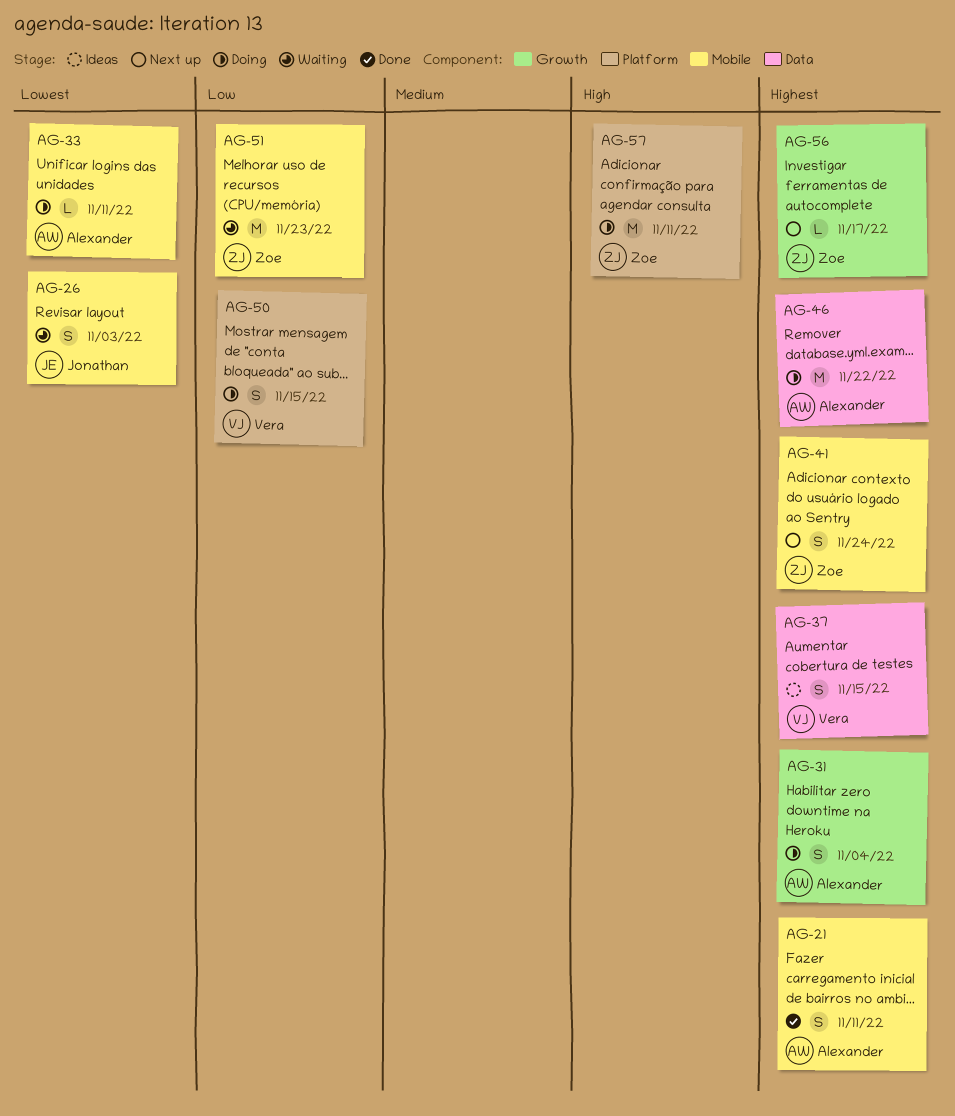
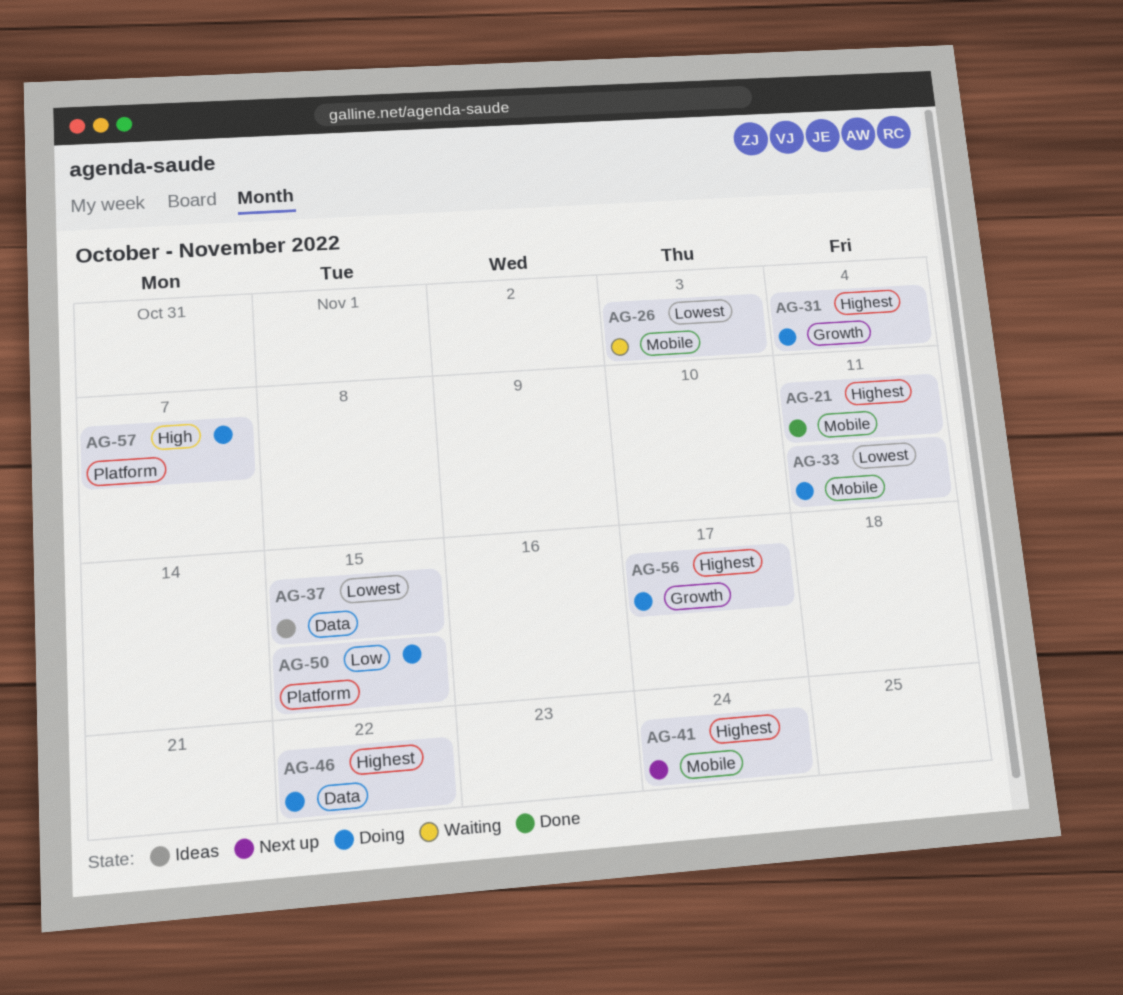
AG-37, priority: Highest -> Lowest
AG-51: present -> none
AG-56, status: Next up -> Doing
AG-57, due: Nov 11 -> Nov 7

